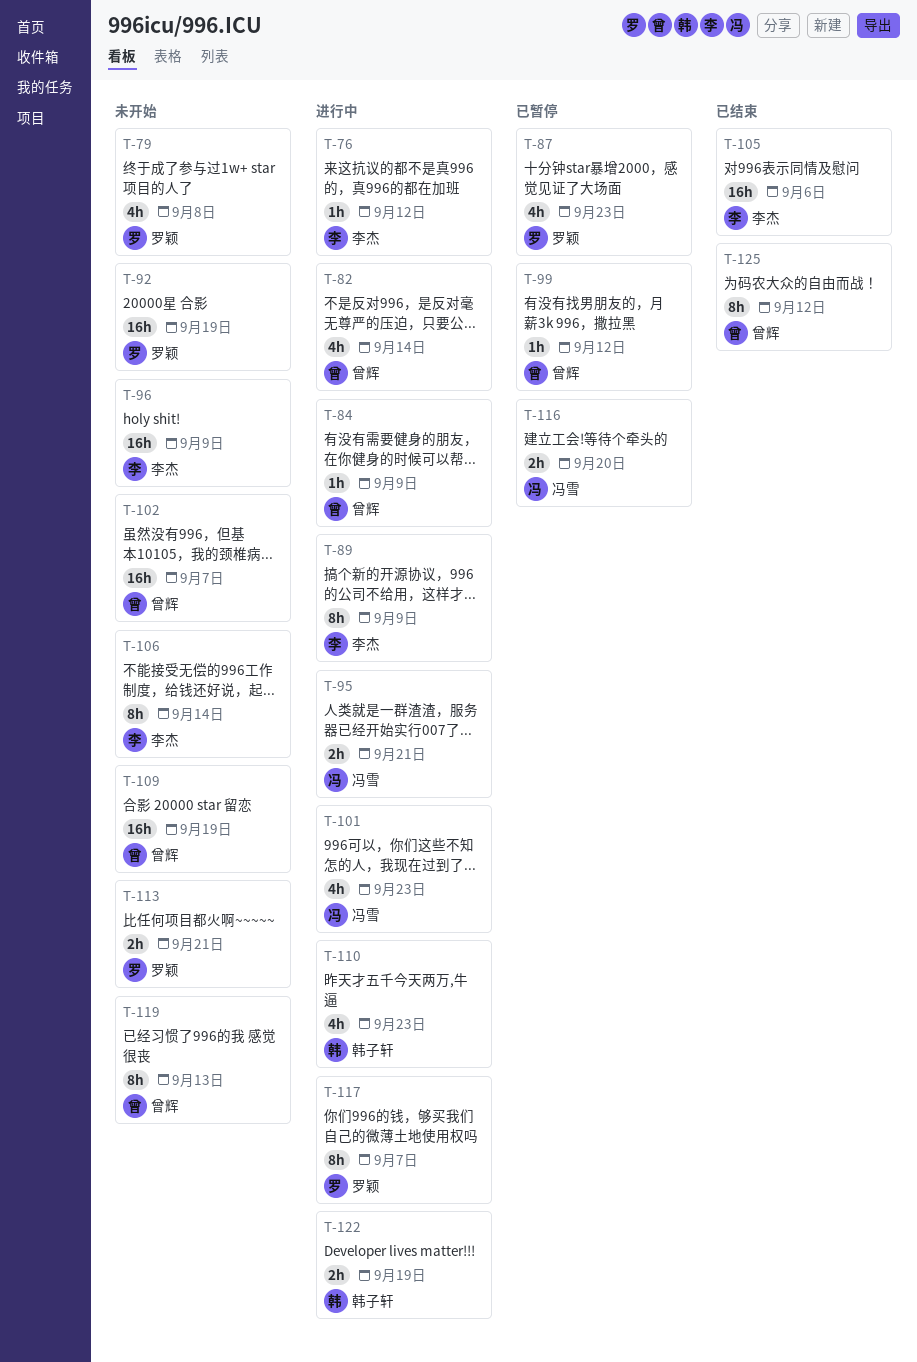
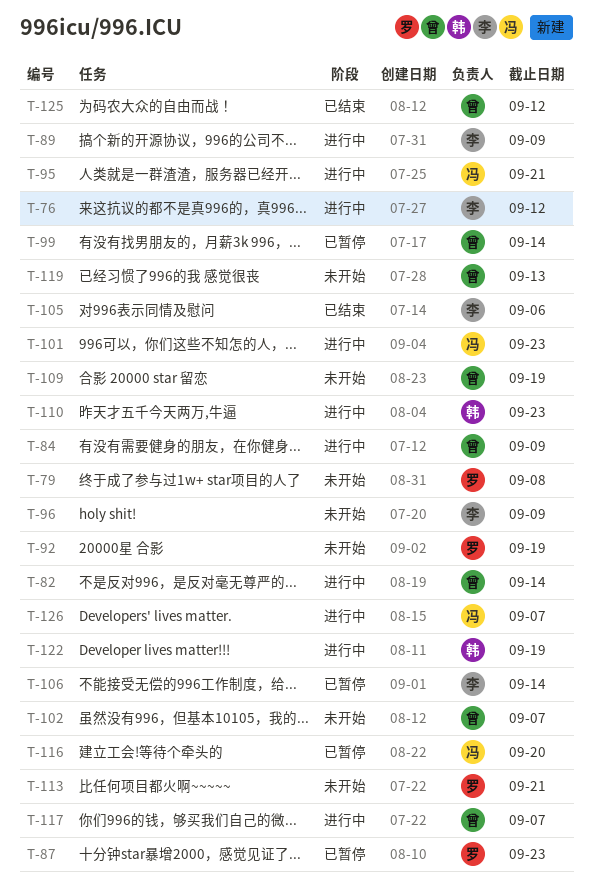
T-99, due: Sep 12 -> Sep 14
T-106, status: 未开始 -> 已暂停
T-117, owner: 罗颖 -> 曾辉
T-126: none -> present

